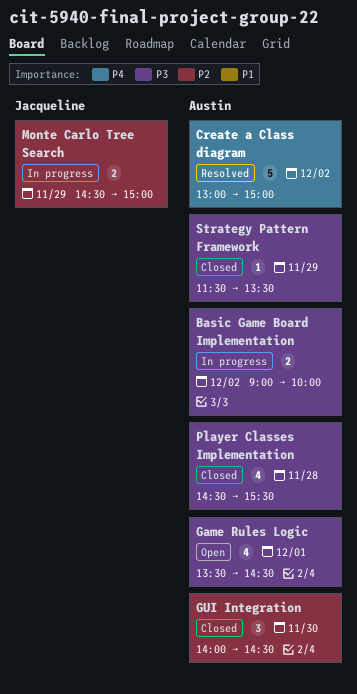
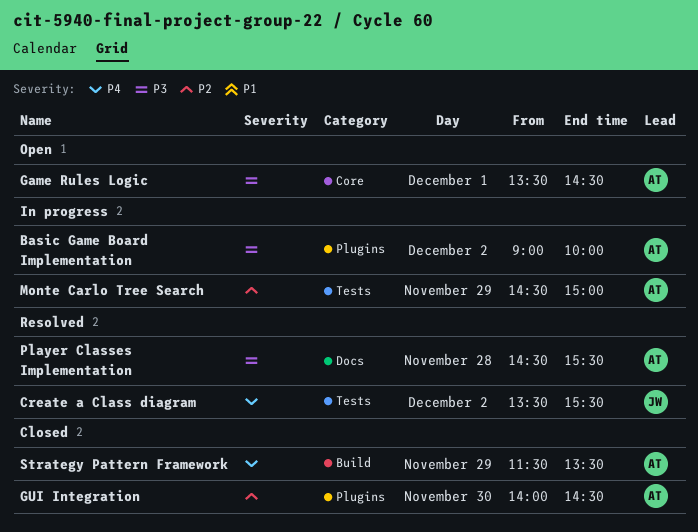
Create a Class diagram, owner: Austin -> Jacqueline
Create a Class diagram, begins: 13:00 -> 13:30
Create a Class diagram, ends: 15:00 -> 15:30
Monte Carlo Tree Search, owner: Jacqueline -> Austin
Player Classes Implementation, status: Closed -> Resolved
Strategy Pattern Framework, priority: P3 -> P4

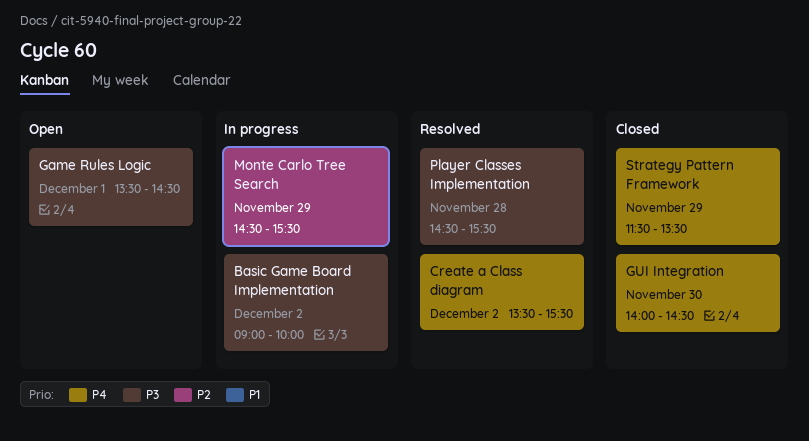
GUI Integration, priority: P2 -> P4
Monte Carlo Tree Search, ends: 15:00 -> 15:30

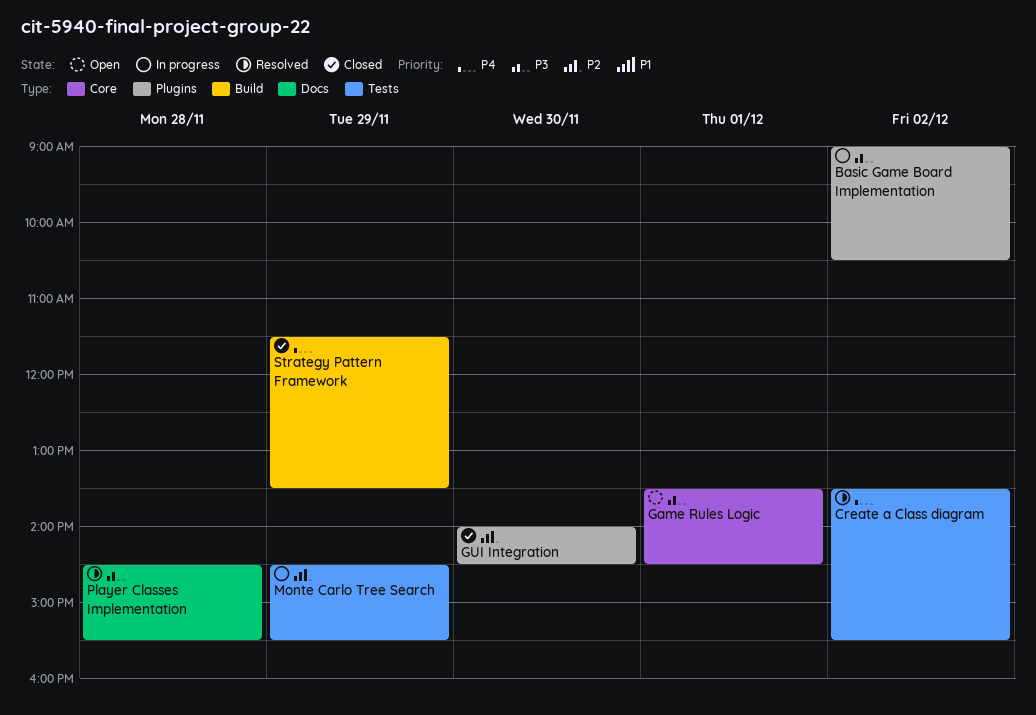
Basic Game Board Implementation, ends: 10:00 -> 10:30
GUI Integration, priority: P4 -> P2

